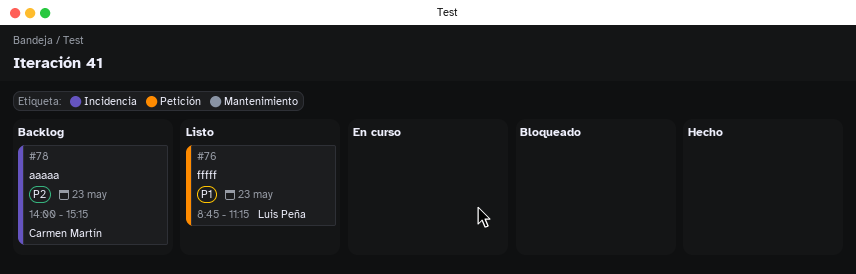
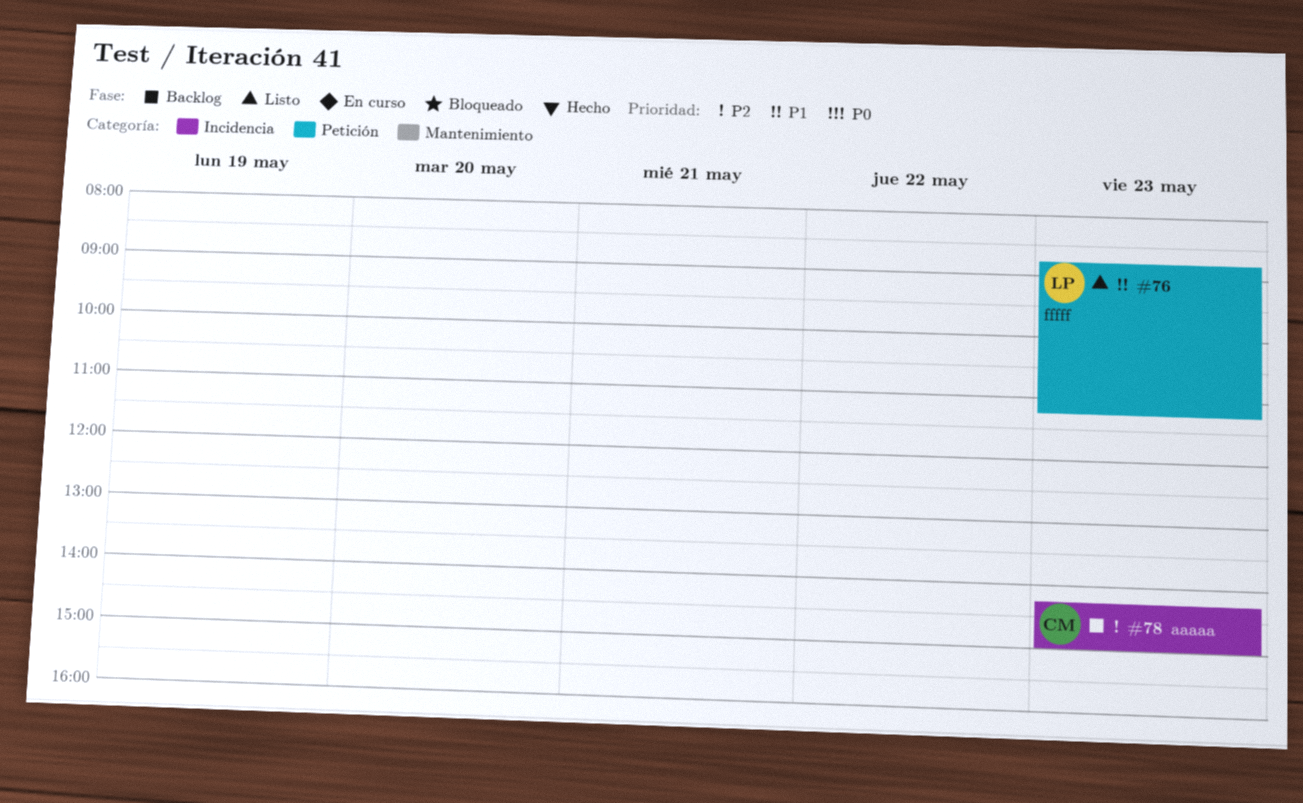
#78, begins: 14:00 -> 14:15
#78, ends: 15:15 -> 15:00

